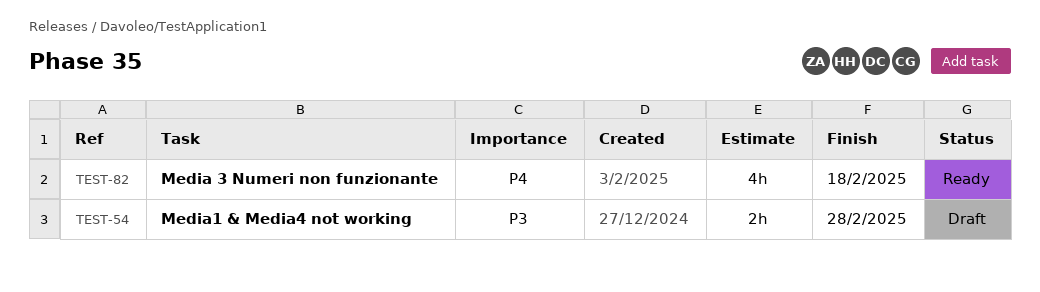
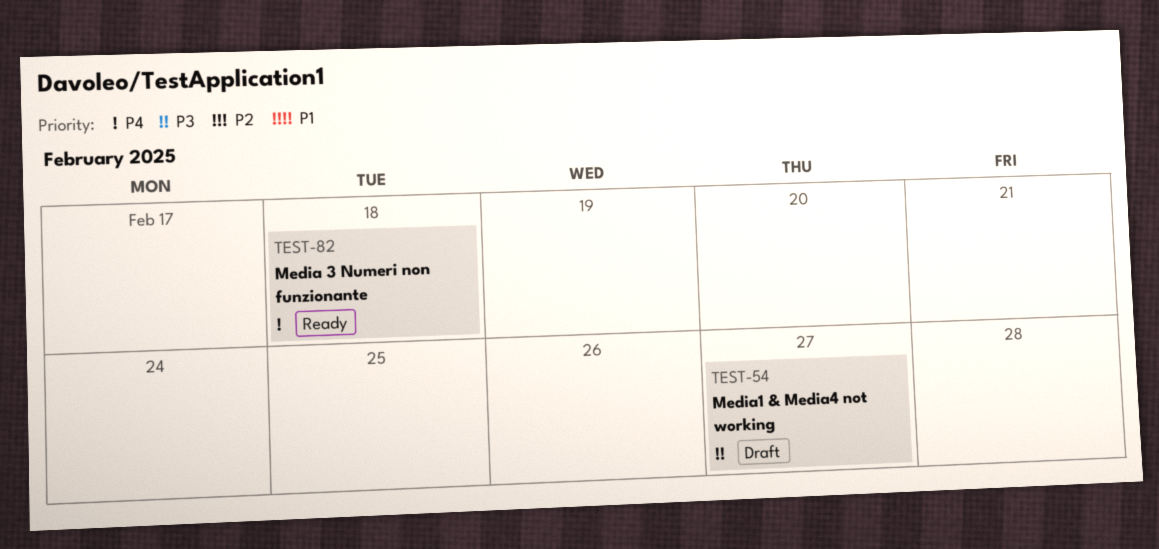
TEST-54, due: Feb 28 -> Feb 27

